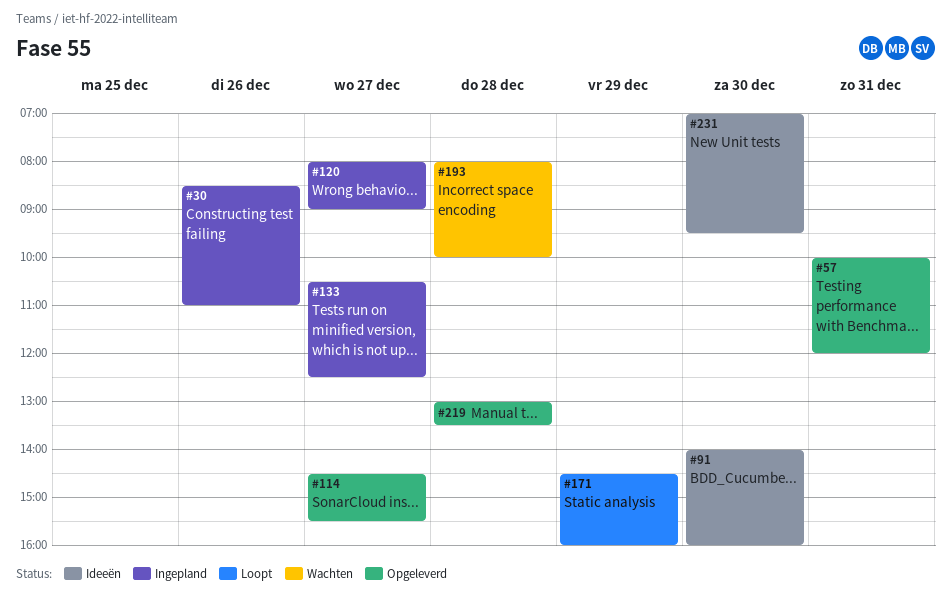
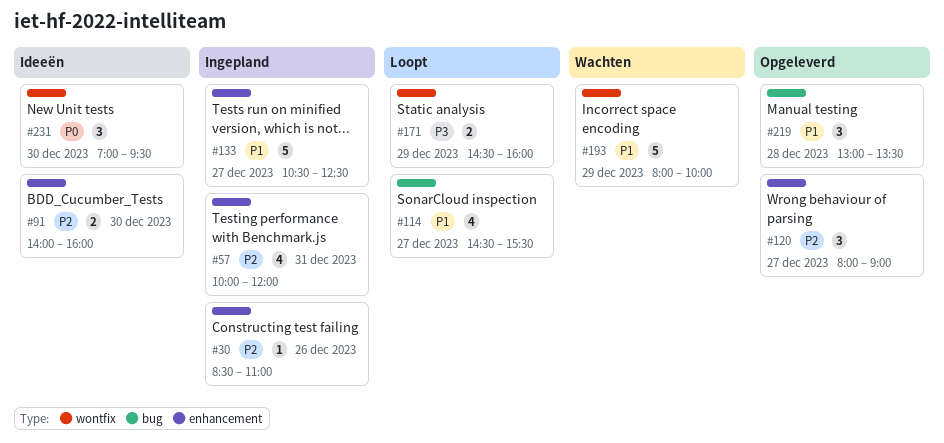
#57, status: Opgeleverd -> Ingepland
#114, status: Opgeleverd -> Loopt
#120, status: Ingepland -> Opgeleverd
#193, day: Dec 28 -> Dec 29

